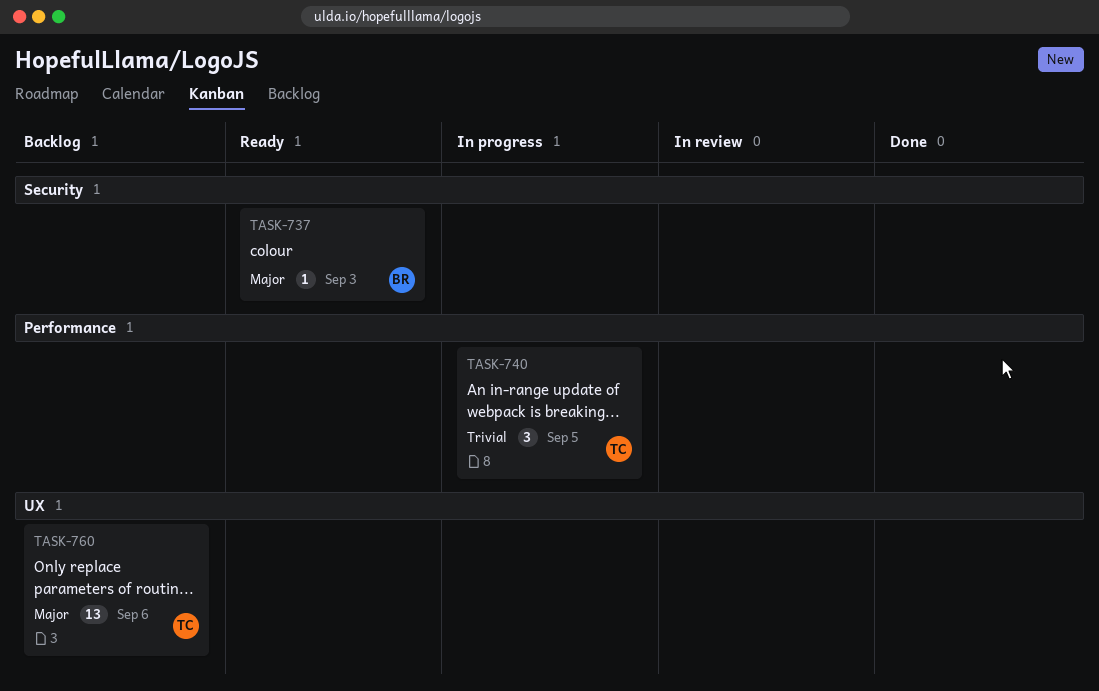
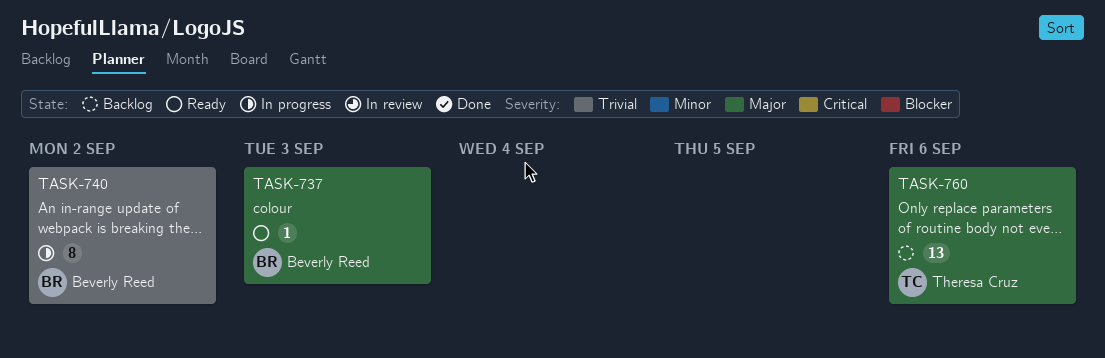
TASK-740, owner: Theresa Cruz -> Beverly Reed
TASK-740, estimate: 3 -> 8
TASK-740, due: Sep 5 -> Sep 2

